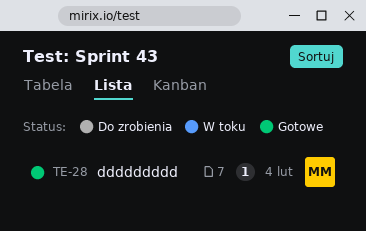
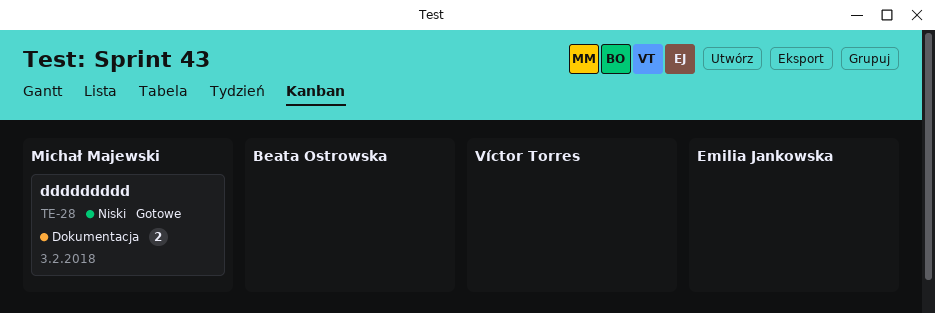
TE-28, estimate: 1 -> 2
TE-28, due: Feb 4 -> Feb 3

